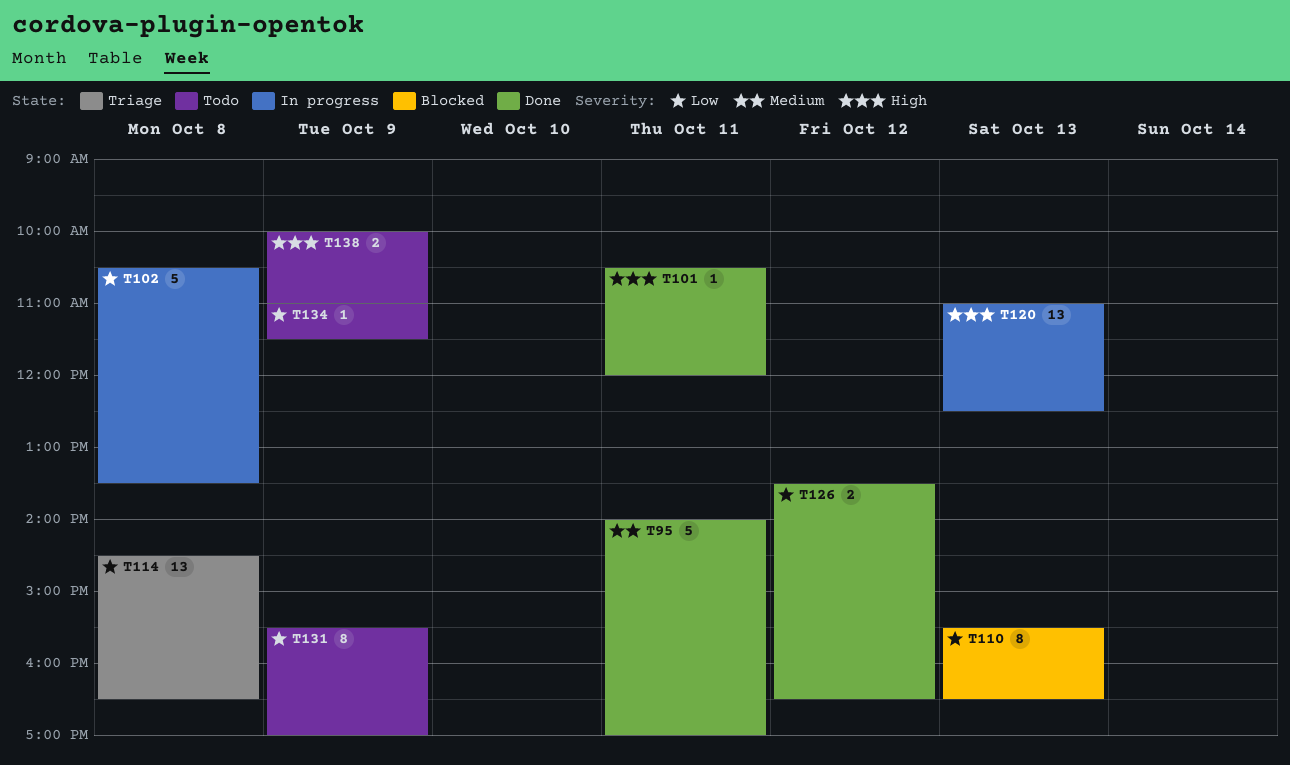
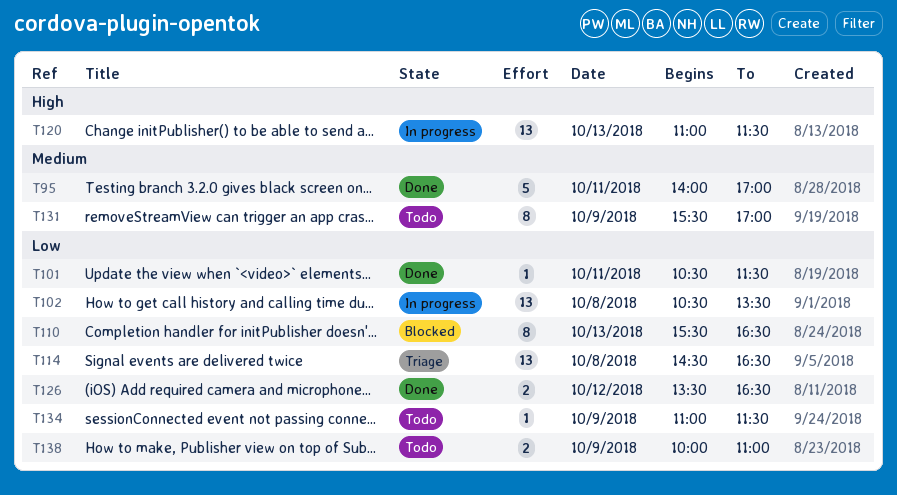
T101, priority: High -> Low
T101, ends: 12:00 -> 11:30
T102, estimate: 5 -> 13
T120, ends: 12:30 -> 11:30
T131, priority: Low -> Medium
T138, priority: High -> Low

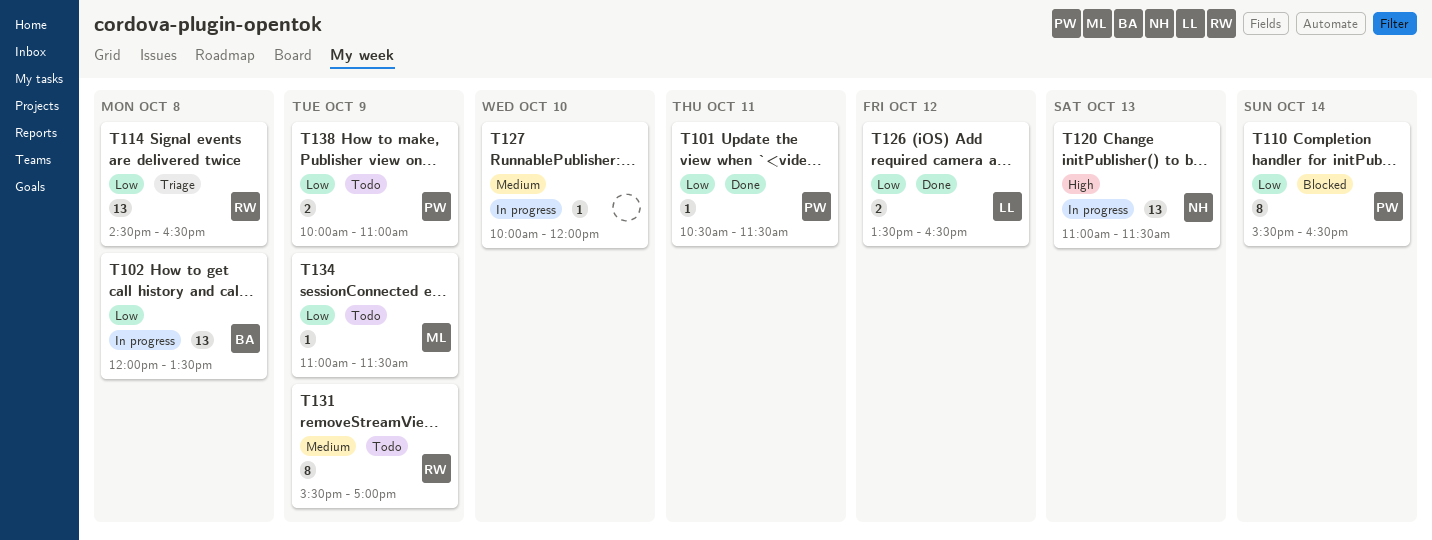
T95: present -> none
T102, begins: 10:30 -> 12:00
T110, day: Oct 13 -> Oct 14
T127: none -> present

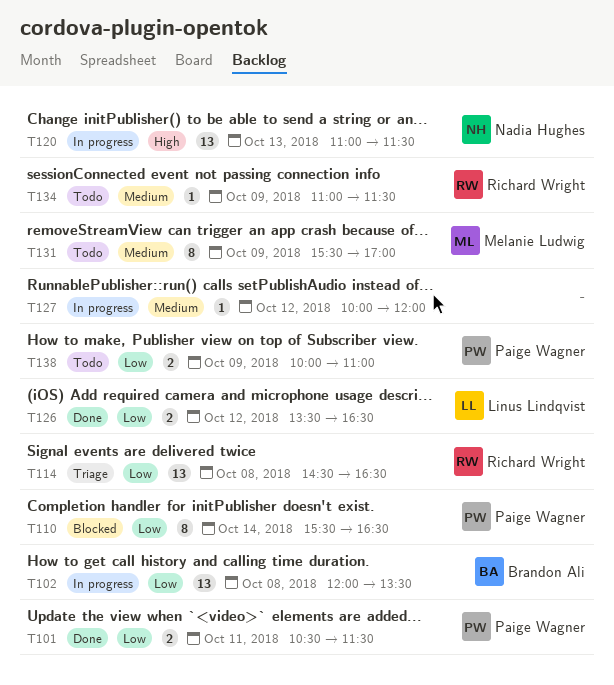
T101, estimate: 1 -> 2
T127, day: Oct 10 -> Oct 12
T131, owner: Richard Wright -> Melanie Ludwig
T134, owner: Melanie Ludwig -> Richard Wright
T134, priority: Low -> Medium

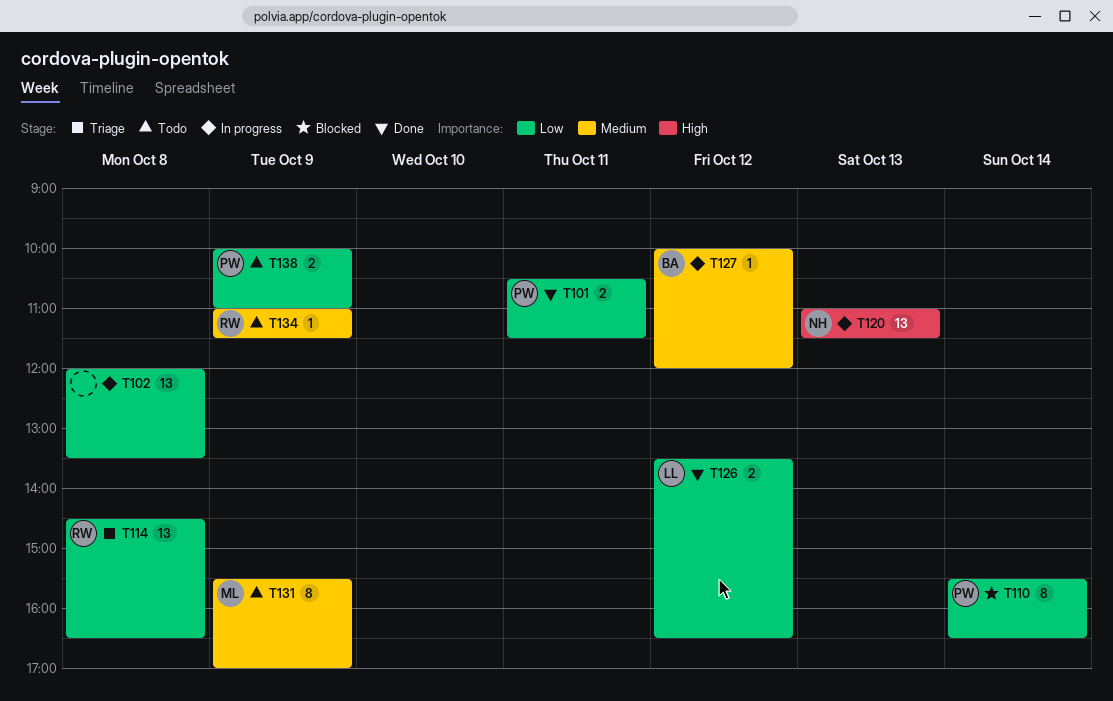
T102, owner: Brandon Ali -> none
T127, owner: none -> Brandon Ali

